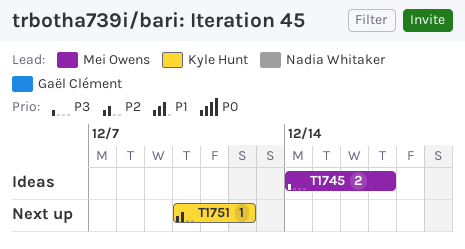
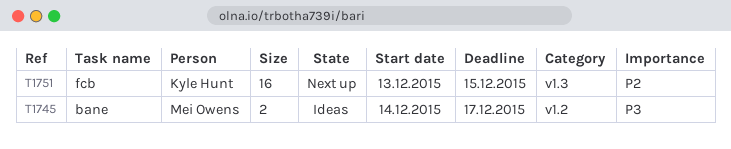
T1751, estimate: 1 -> 16
T1751, start: Dec 10 -> Dec 13
T1751, due: Dec 12 -> Dec 15

